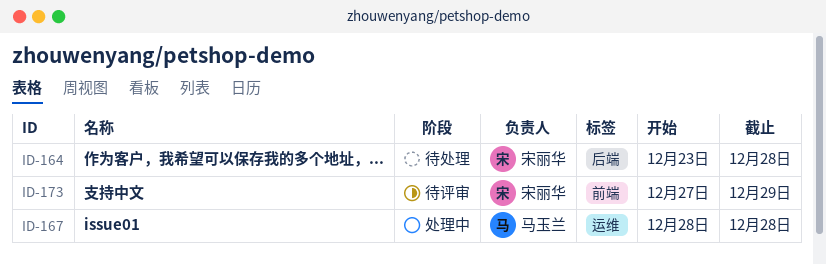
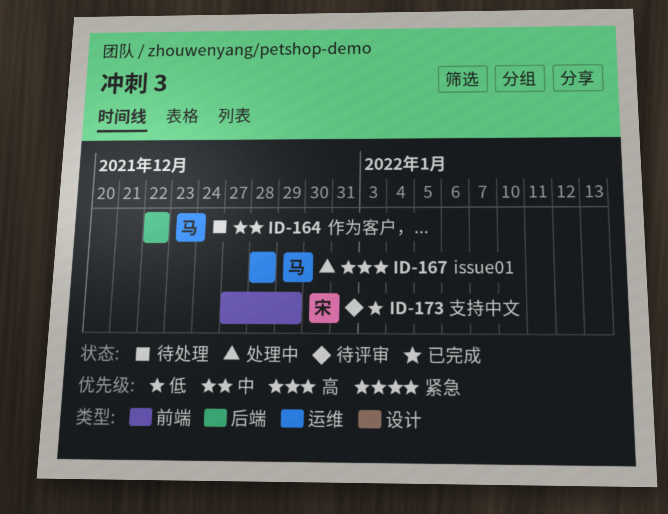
ID-164, owner: 宋丽华 -> 马玉兰
ID-164, start: Dec 23 -> Dec 22
ID-164, due: Dec 28 -> Dec 22

